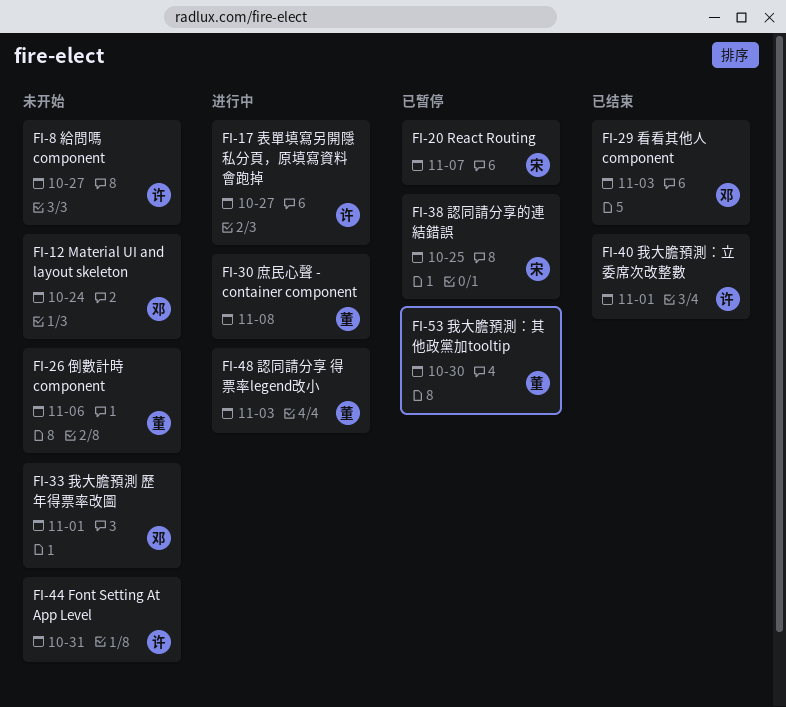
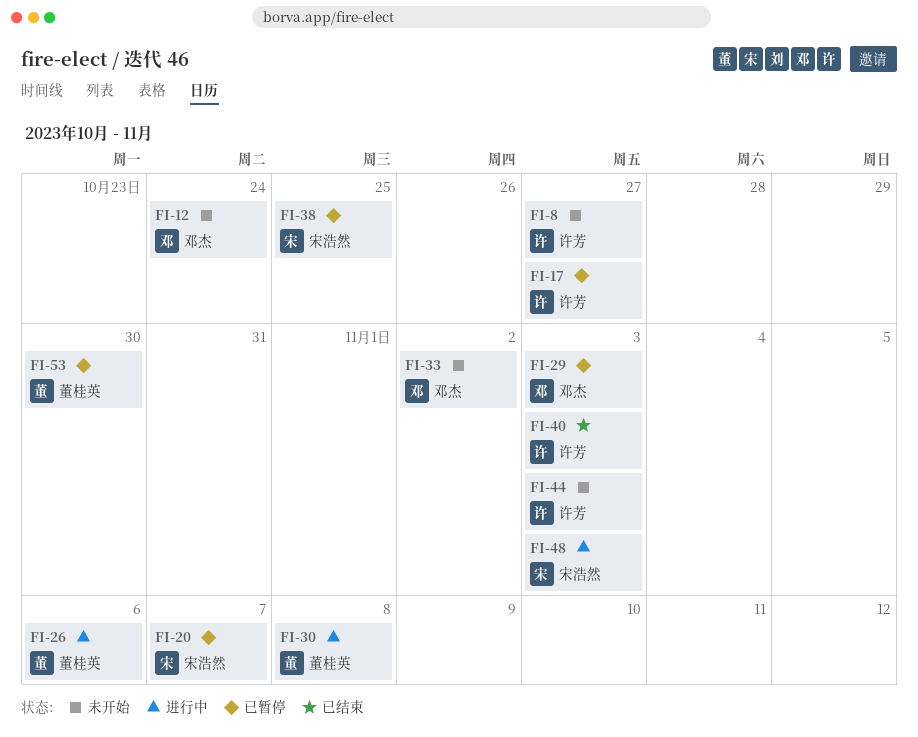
FI-17, status: 进行中 -> 已暂停
FI-26, status: 未开始 -> 进行中
FI-29, status: 已结束 -> 已暂停
FI-33, due: Nov 1 -> Nov 2
FI-40, due: Nov 1 -> Nov 3
FI-44, due: Oct 31 -> Nov 3
FI-48, owner: 董桂英 -> 宋浩然

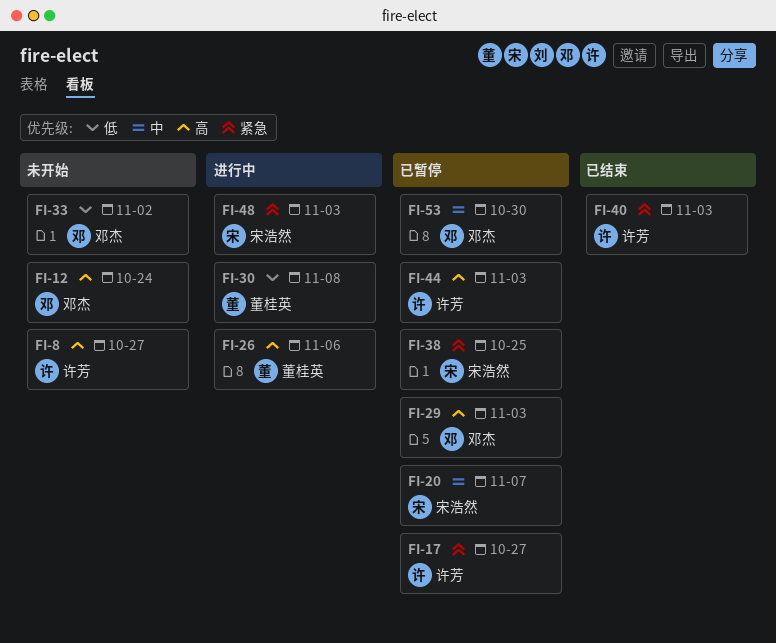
FI-44, status: 未开始 -> 已暂停
FI-53, owner: 董桂英 -> 邓杰

